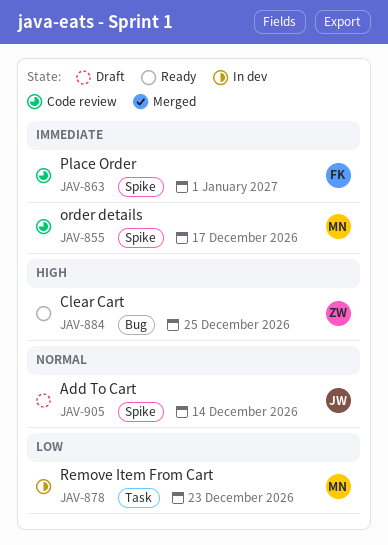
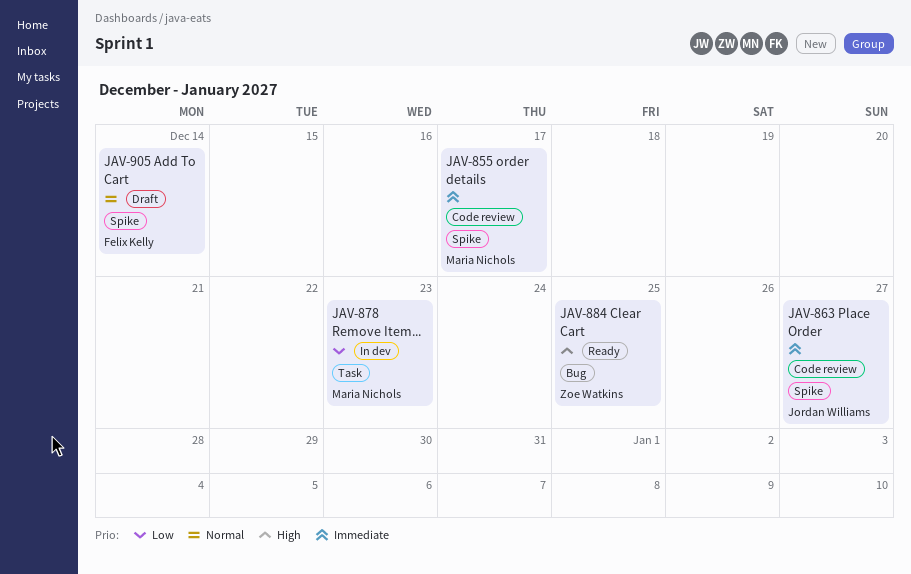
JAV-863, owner: Felix Kelly -> Jordan Williams
JAV-863, due: Jan 1 -> Dec 27
JAV-905, owner: Jordan Williams -> Felix Kelly

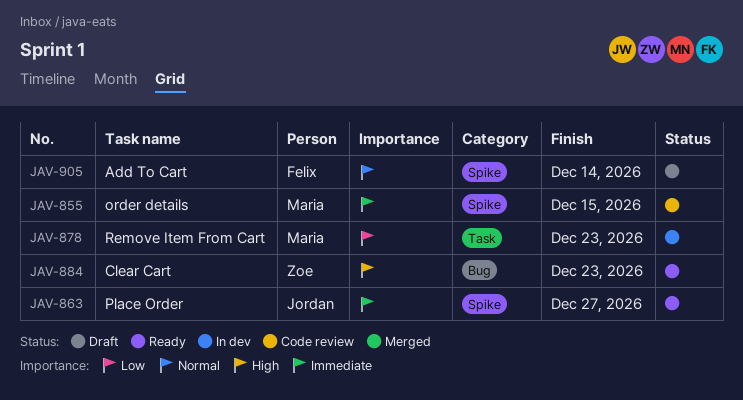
JAV-855, due: Dec 17 -> Dec 15
JAV-863, status: Code review -> Ready
JAV-884, due: Dec 25 -> Dec 23

